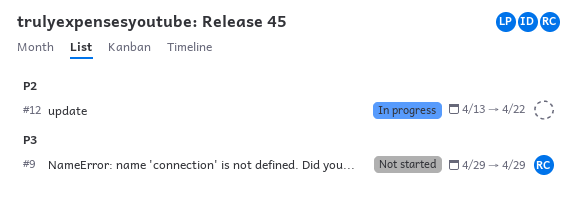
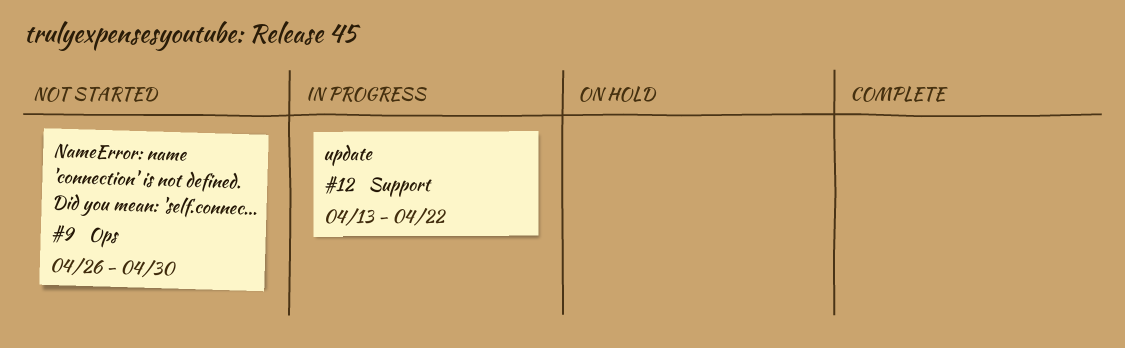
#9, start: Apr 29 -> Apr 26
#9, due: Apr 29 -> Apr 30

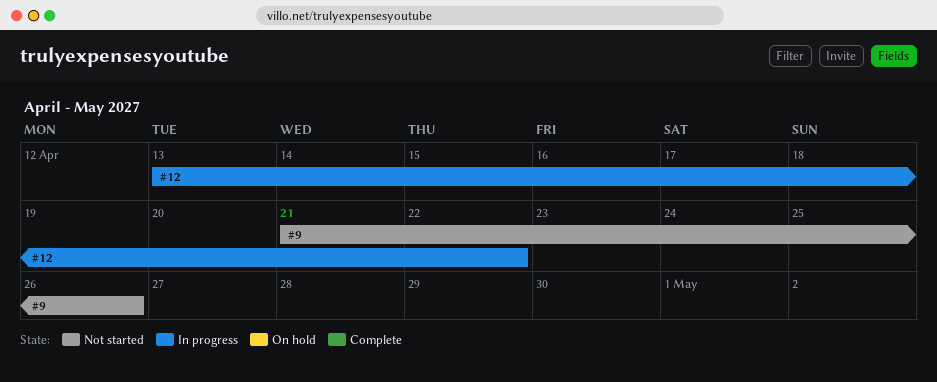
#9, start: Apr 26 -> Apr 21
#9, due: Apr 30 -> Apr 26

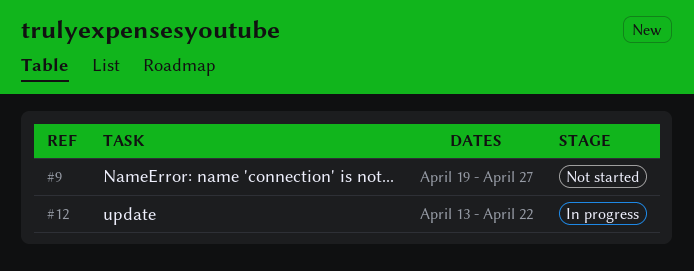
#9, start: Apr 21 -> Apr 19
#9, due: Apr 26 -> Apr 27

